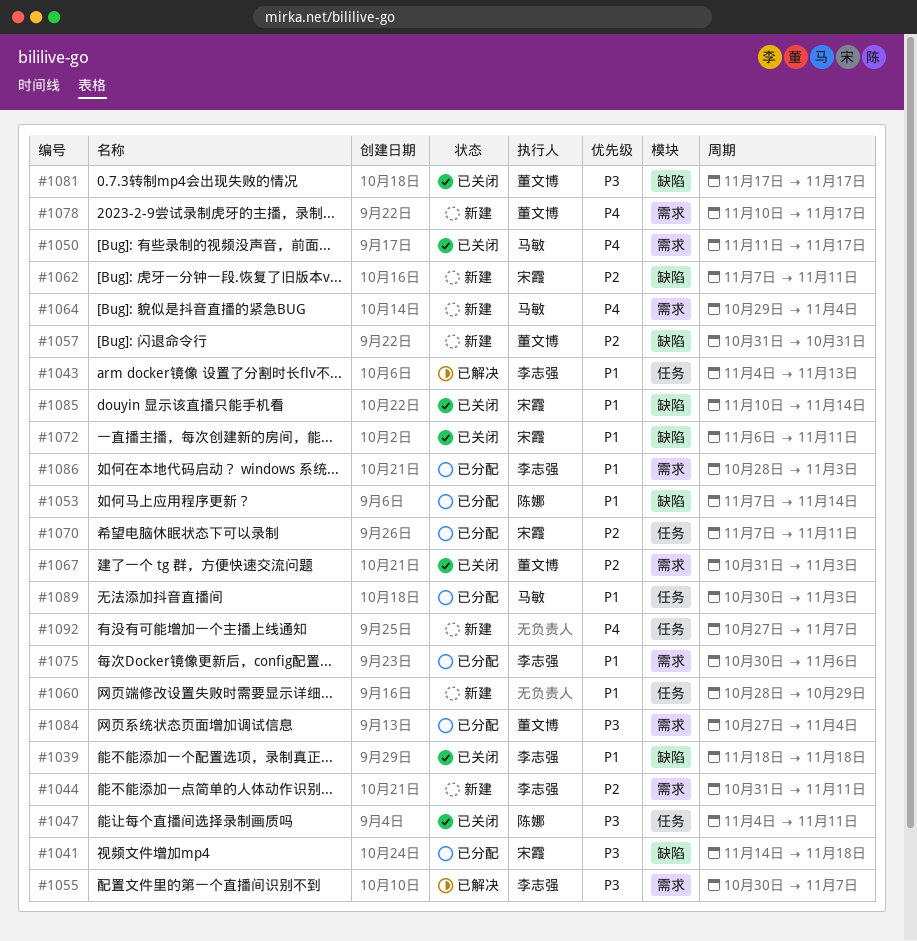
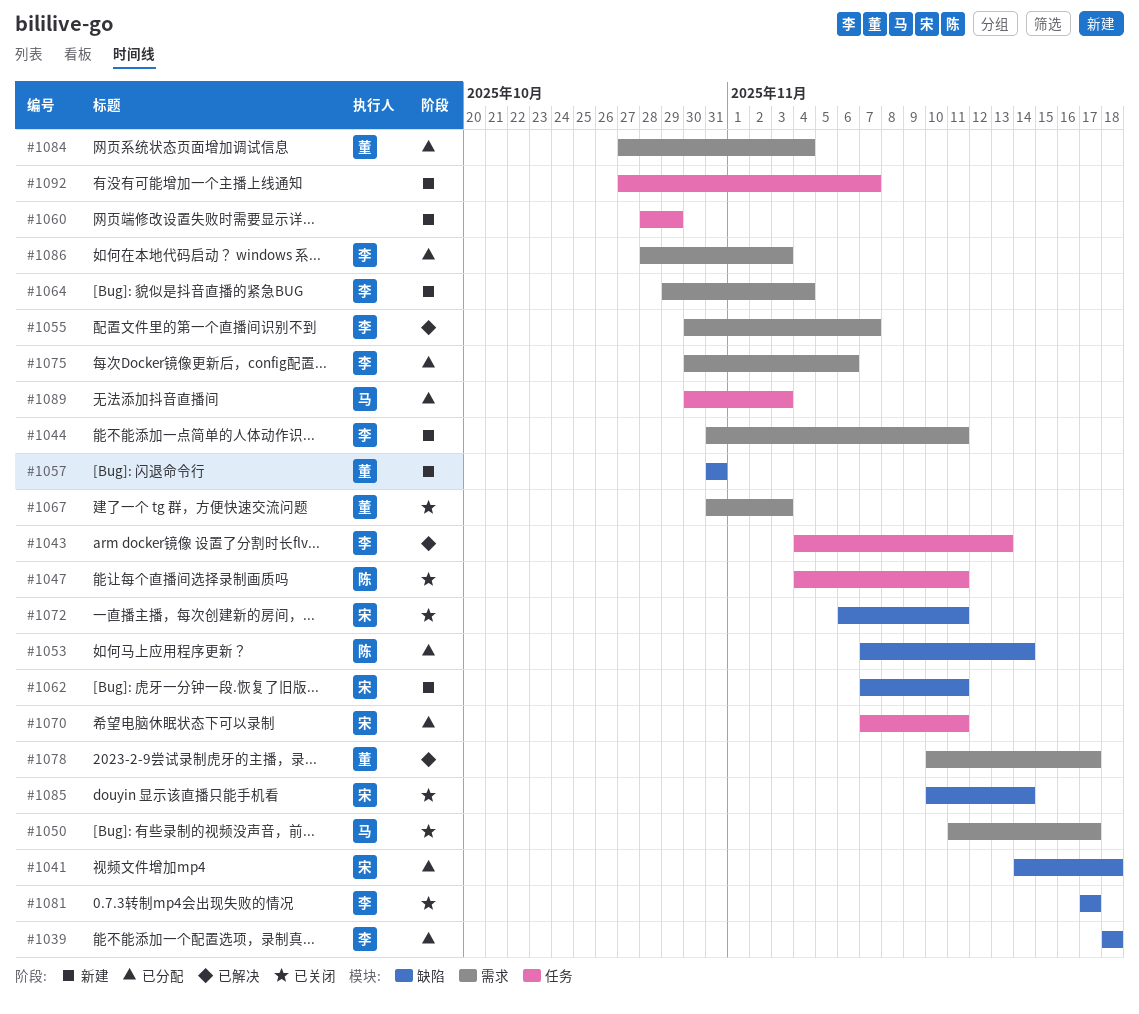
#1039, status: 已关闭 -> 已分配
#1064, owner: 马敏 -> 李志强
#1078, status: 新建 -> 已解决
#1081, owner: 董文博 -> 李志强

